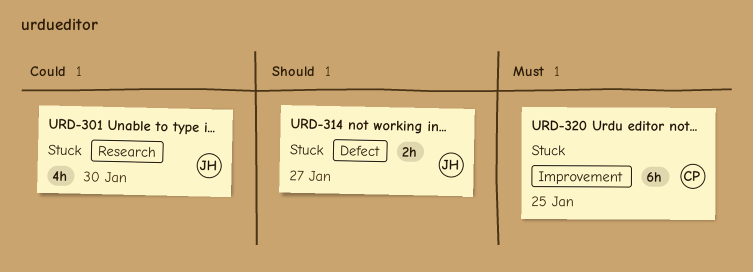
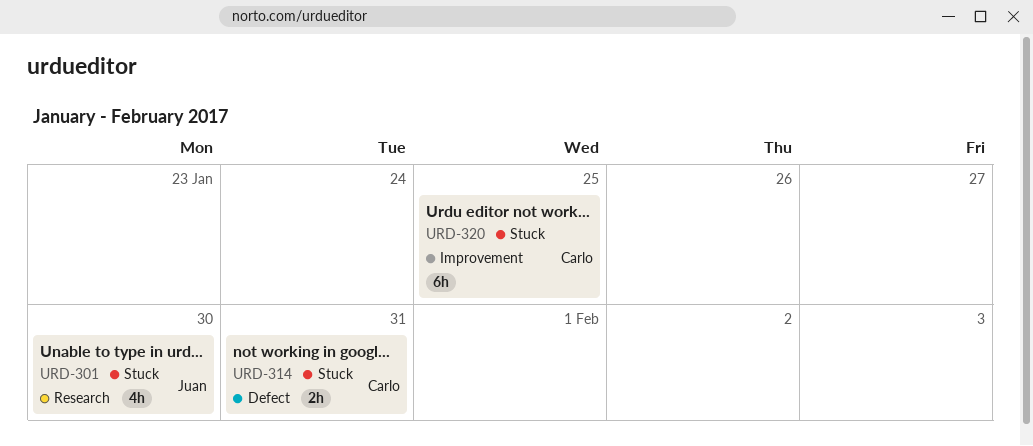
URD-314, owner: Juan -> Carlo
URD-314, due: Jan 27 -> Jan 31

